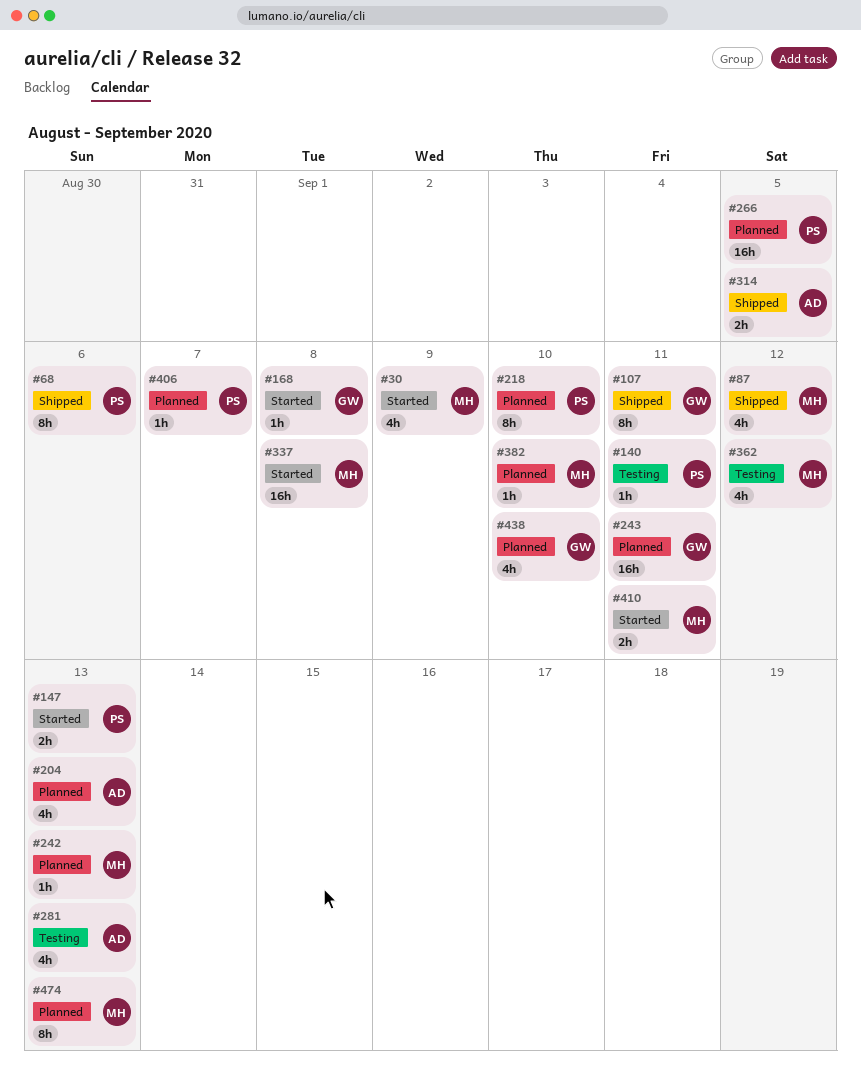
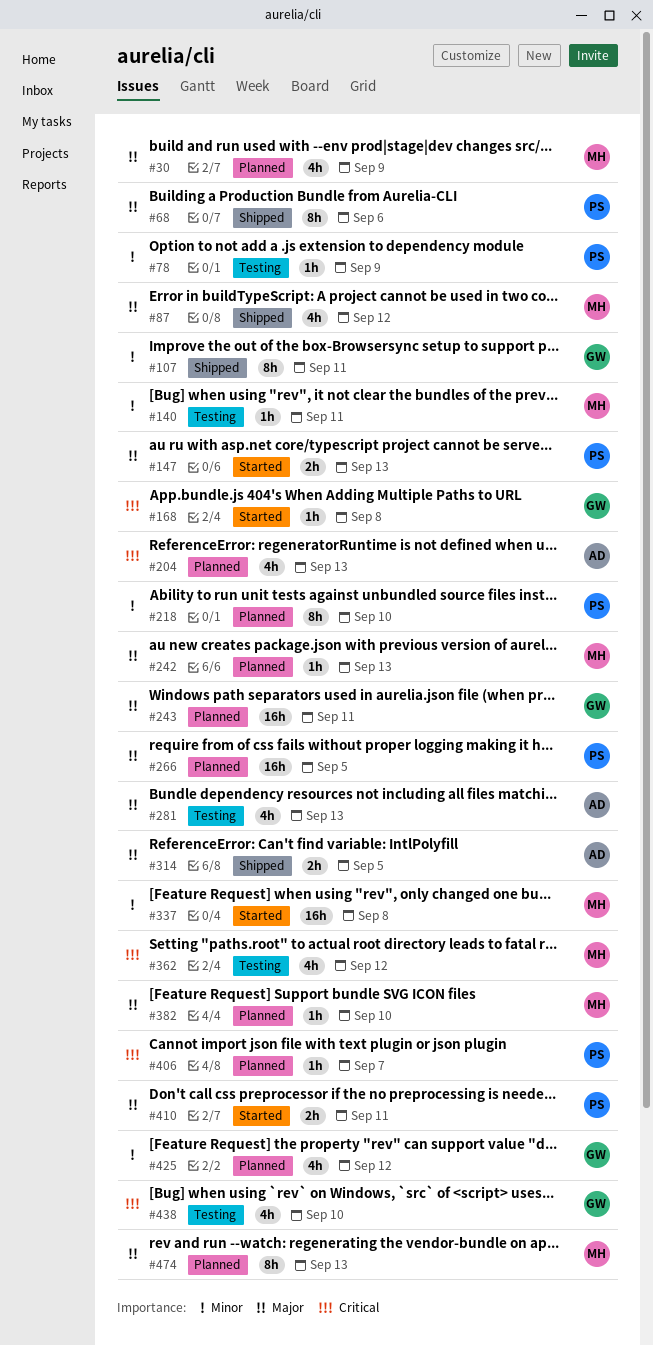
#30, status: Started -> Planned
#78: none -> present
#140, owner: PS -> MH
#410, owner: MH -> PS
#425: none -> present
#438, status: Planned -> Testing

